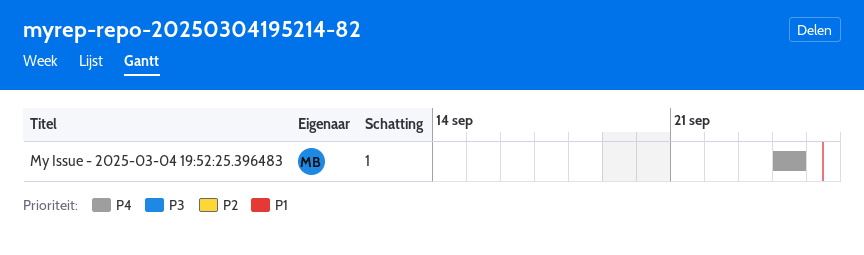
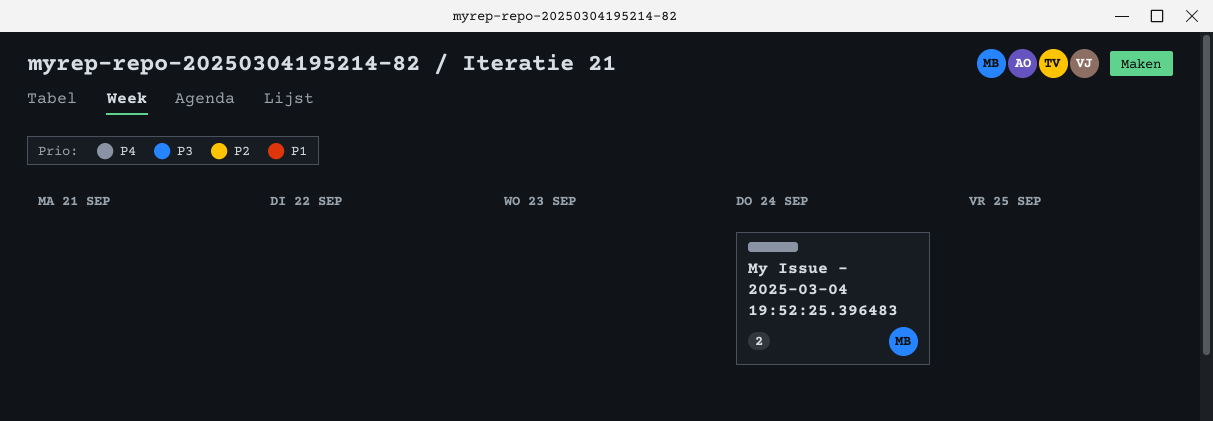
My Issue - 2025-03-04 19:52:25.396483, estimate: 1 -> 2

